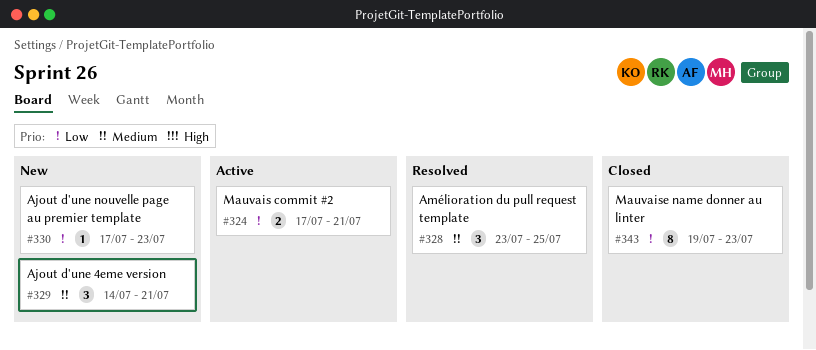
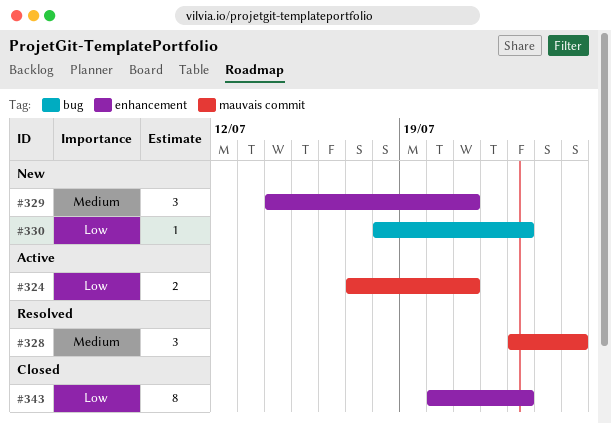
#330, start: Jul 17 -> Jul 18
#343, start: Jul 19 -> Jul 20

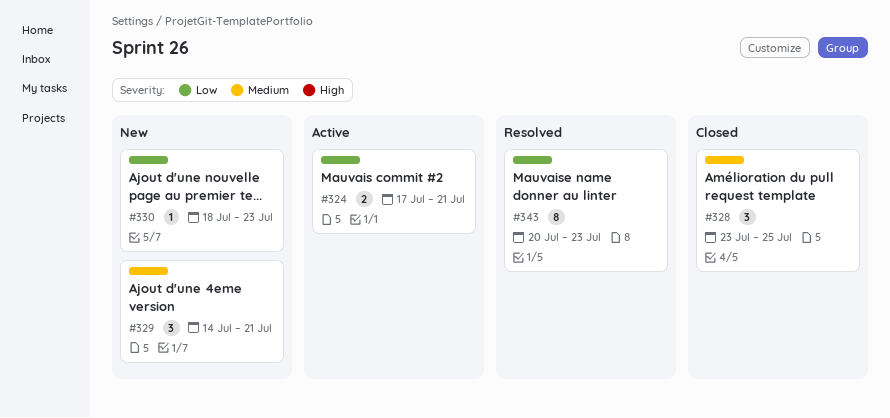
#328, status: Resolved -> Closed
#343, status: Closed -> Resolved

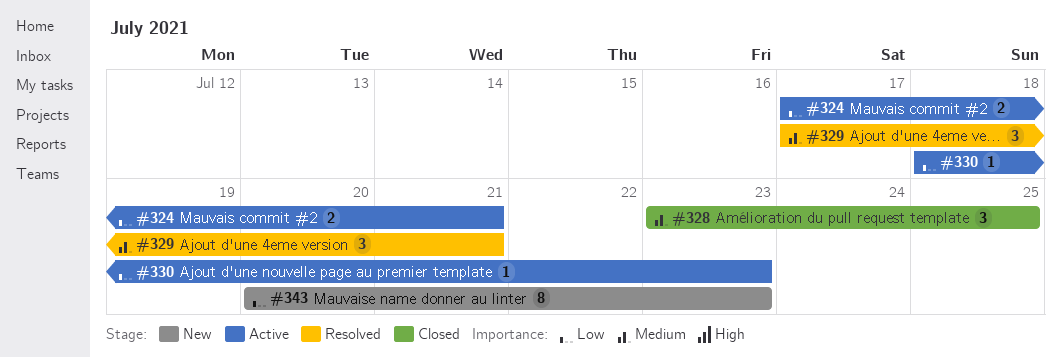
#329, status: New -> Resolved
#329, start: Jul 14 -> Jul 17
#330, status: New -> Active
#343, status: Resolved -> New

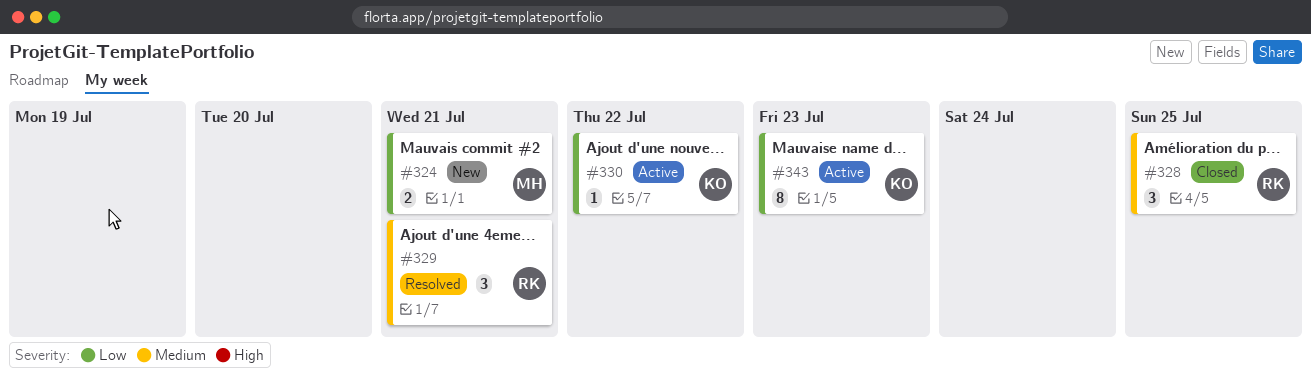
#324, status: Active -> New
#330, due: Jul 23 -> Jul 22
#343, status: New -> Active

